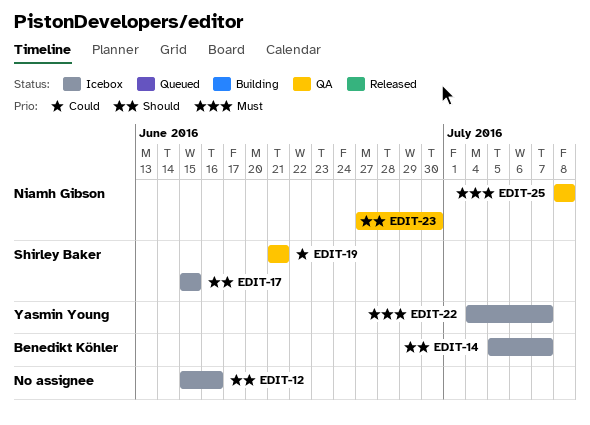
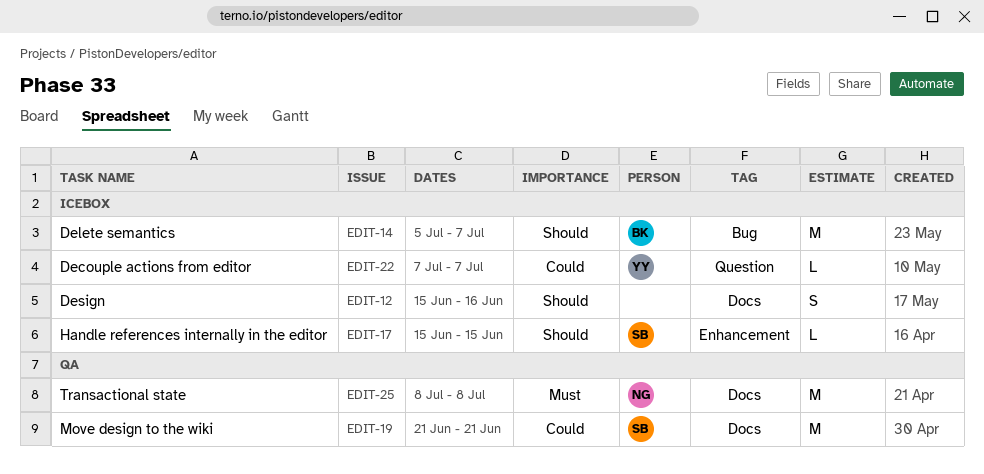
EDIT-22, priority: Must -> Could
EDIT-22, start: Jul 4 -> Jul 7
EDIT-23: present -> none

